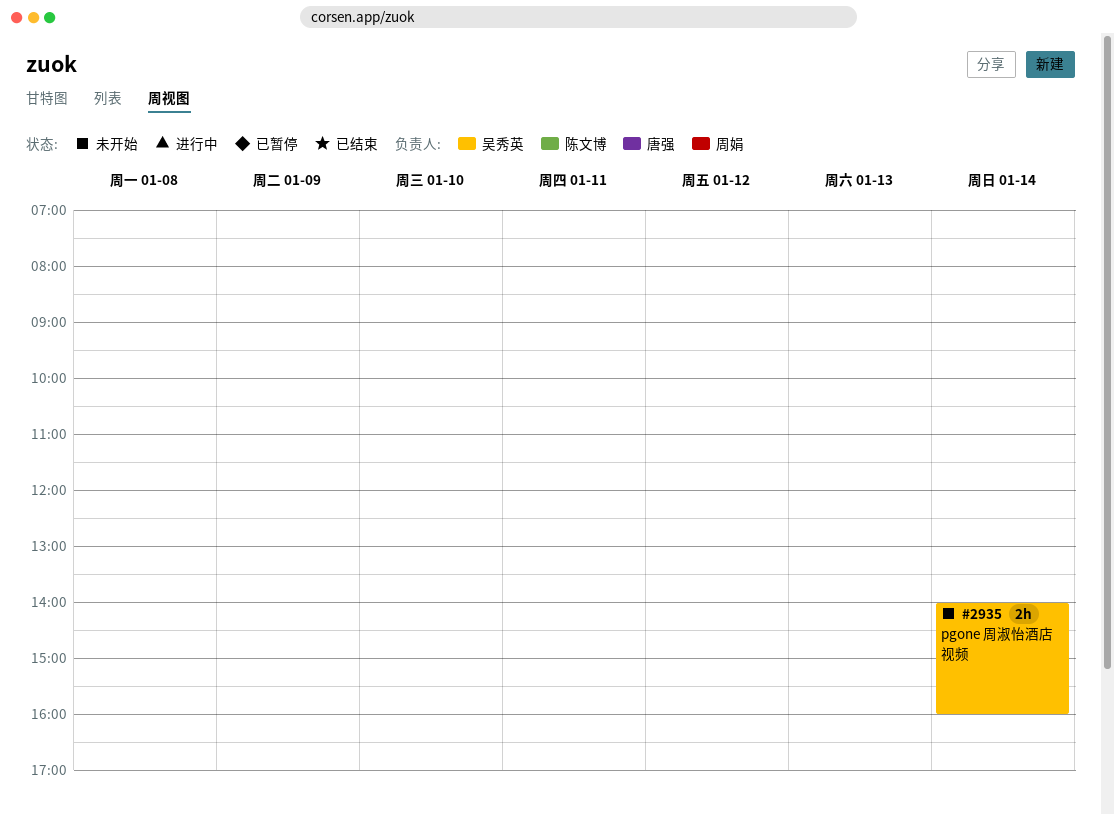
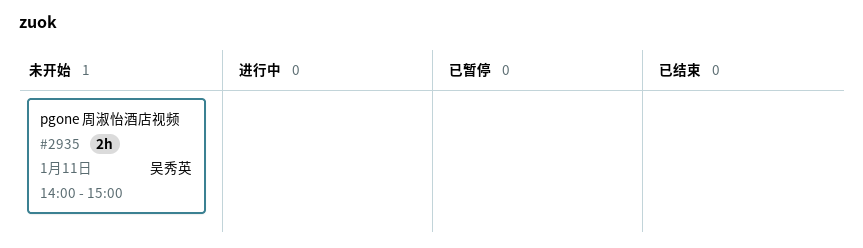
#2935, day: Jan 14 -> Jan 11
#2935, ends: 16:00 -> 15:00

